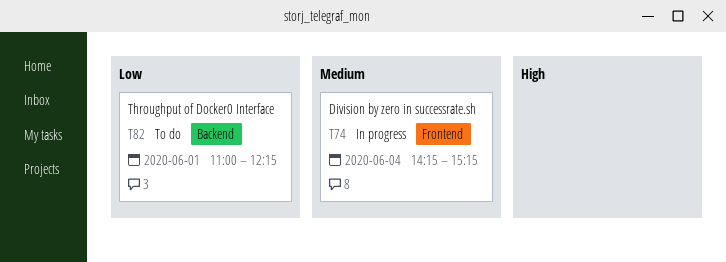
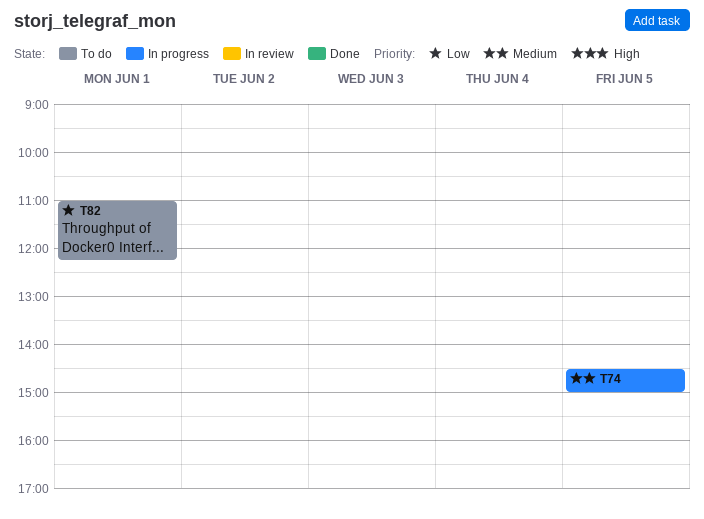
T74, day: Jun 4 -> Jun 5
T74, begins: 14:15 -> 14:30
T74, ends: 15:15 -> 15:00

